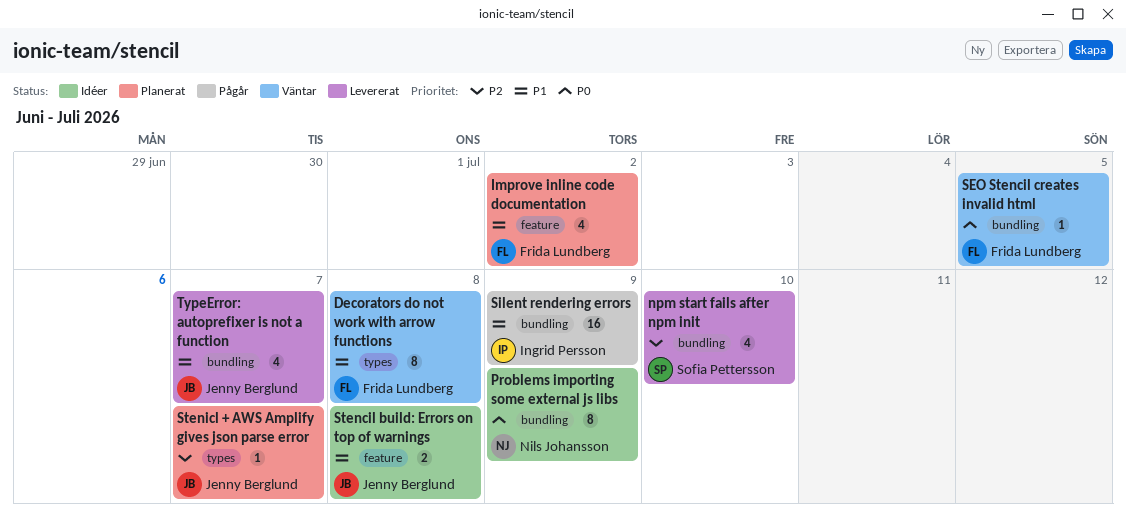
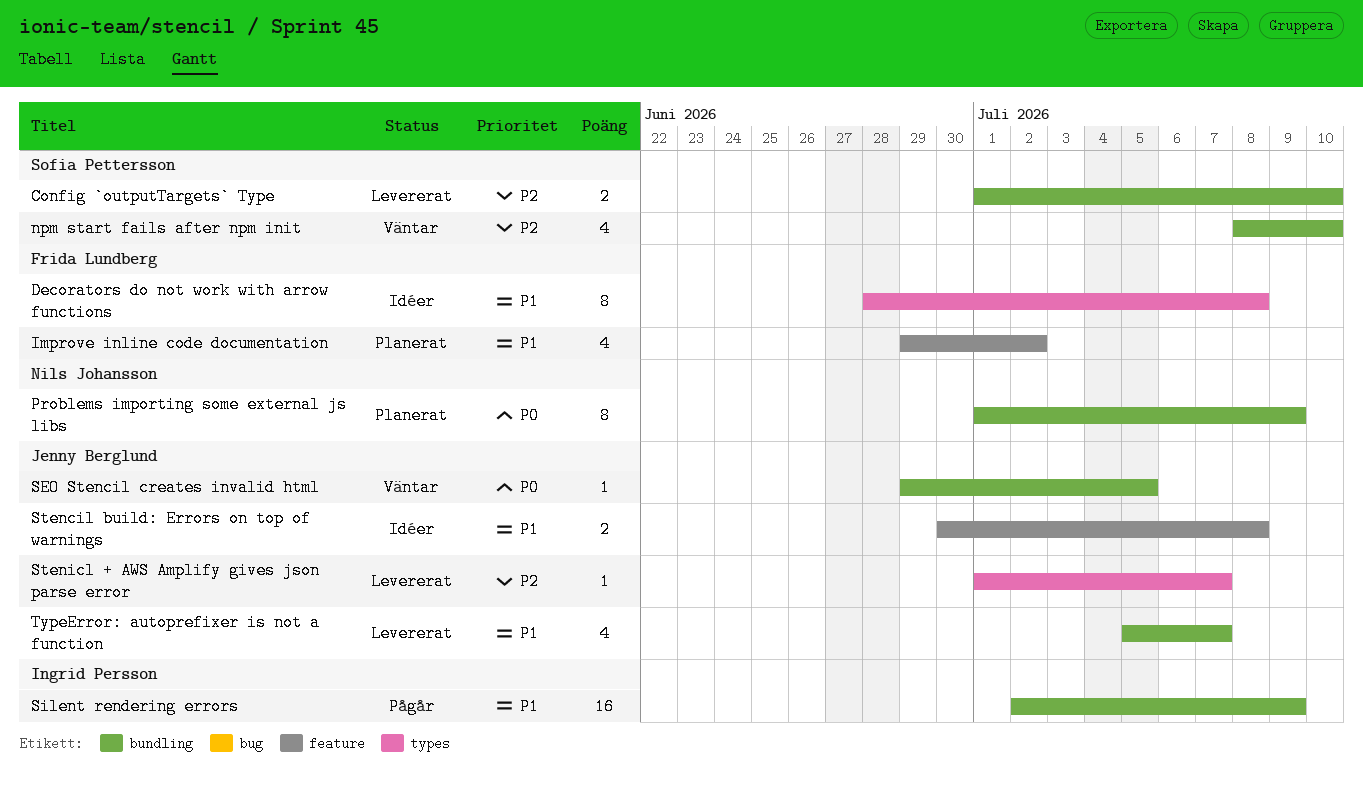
Config `outputTargets` Type: none -> present
Decorators do not work with arrow functions, status: Väntar -> Idéer
npm start fails after npm init, status: Levererat -> Väntar
Problems importing some external js libs, status: Idéer -> Planerat
SEO Stencil creates invalid html, owner: Frida Lundberg -> Jenny Berglund
Stenicl + AWS Amplify gives json parse error, status: Planerat -> Levererat

